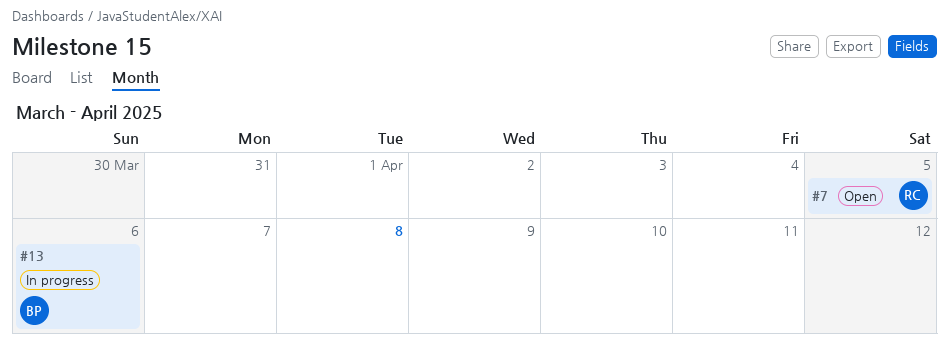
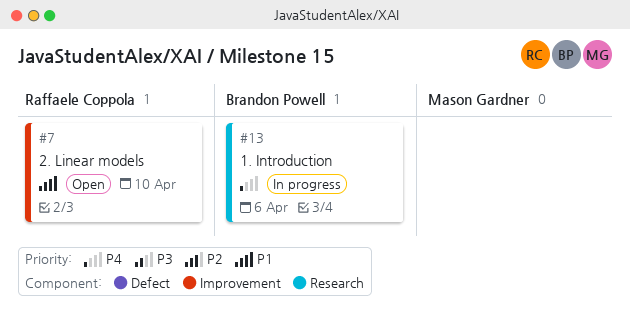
#7, due: Apr 5 -> Apr 10

